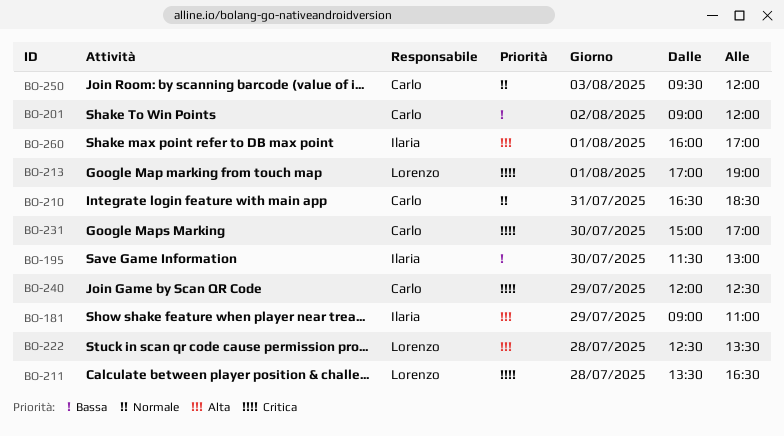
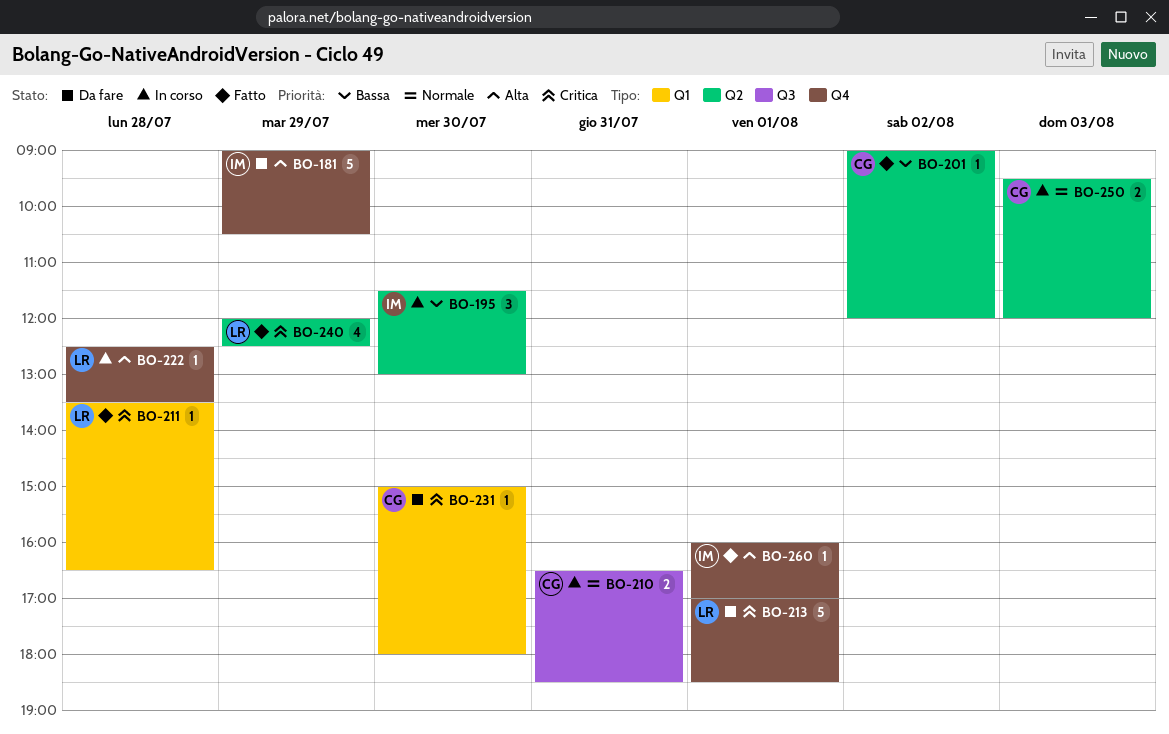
BO-181, ends: 11:00 -> 10:30
BO-213, ends: 19:00 -> 18:30
BO-231, ends: 17:00 -> 18:00
BO-240, owner: Carlo -> Lorenzo

